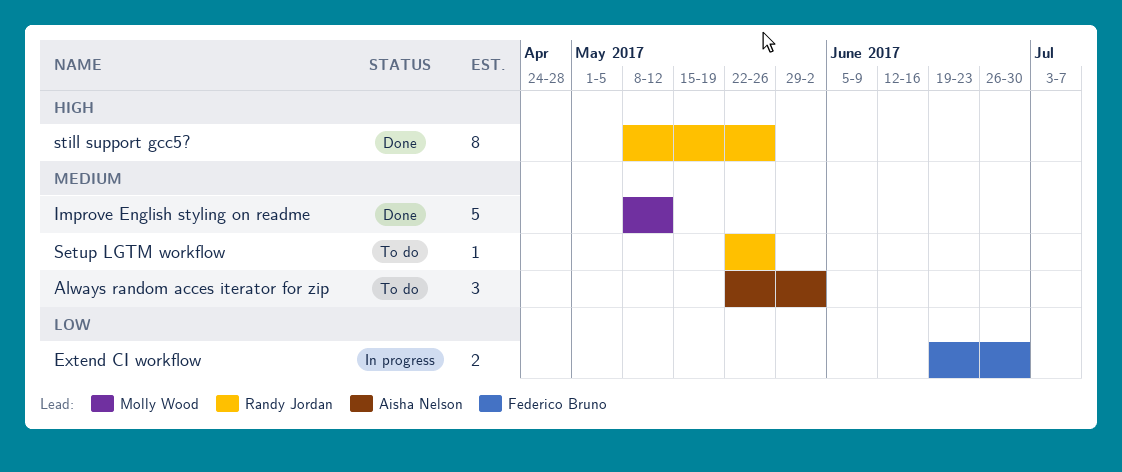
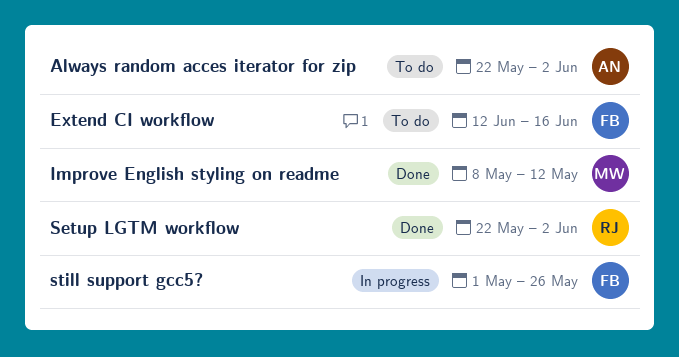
Extend CI workflow, status: In progress -> To do
Extend CI workflow, start: Jun 19 -> Jun 12
Extend CI workflow, due: Jun 30 -> Jun 16
Setup LGTM workflow, status: To do -> Done
Setup LGTM workflow, due: May 26 -> Jun 2
still support gcc5?, status: Done -> In progress
still support gcc5?, owner: Randy Jordan -> Federico Bruno
still support gcc5?, start: May 8 -> May 1

